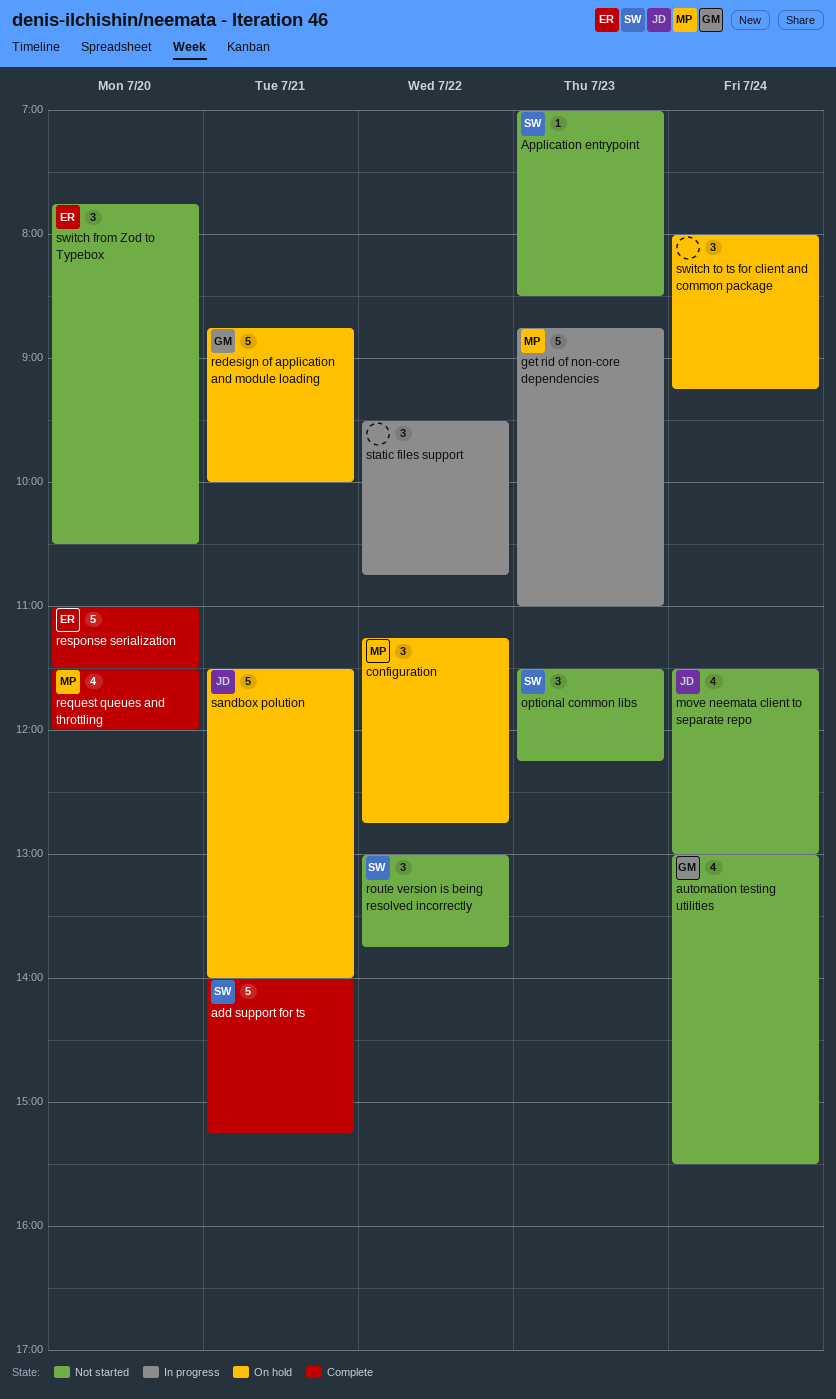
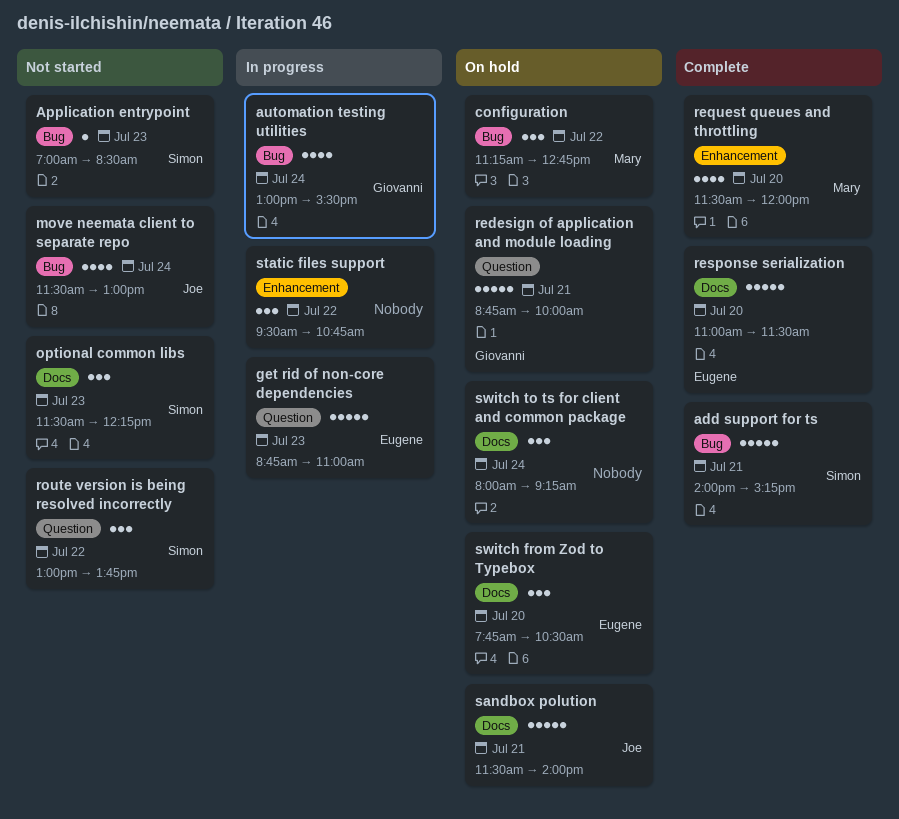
automation testing utilities, status: Not started -> In progress
get rid of non-core dependencies, owner: Mary -> Eugene
switch from Zod to Typebox, status: Not started -> On hold

